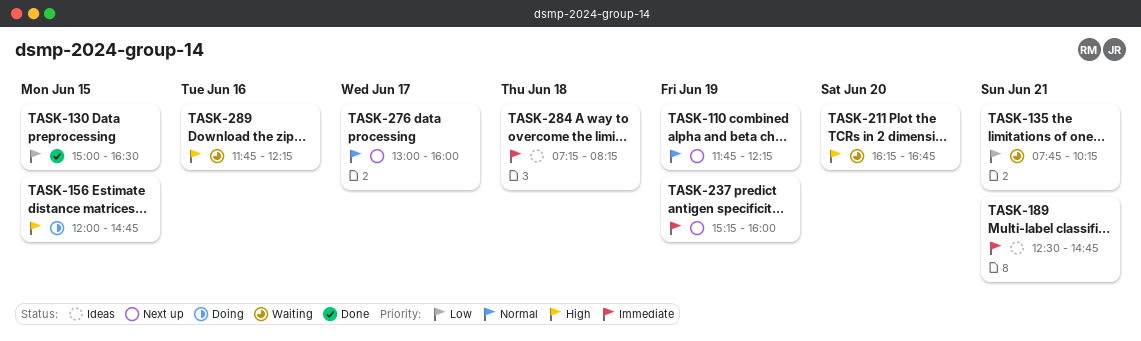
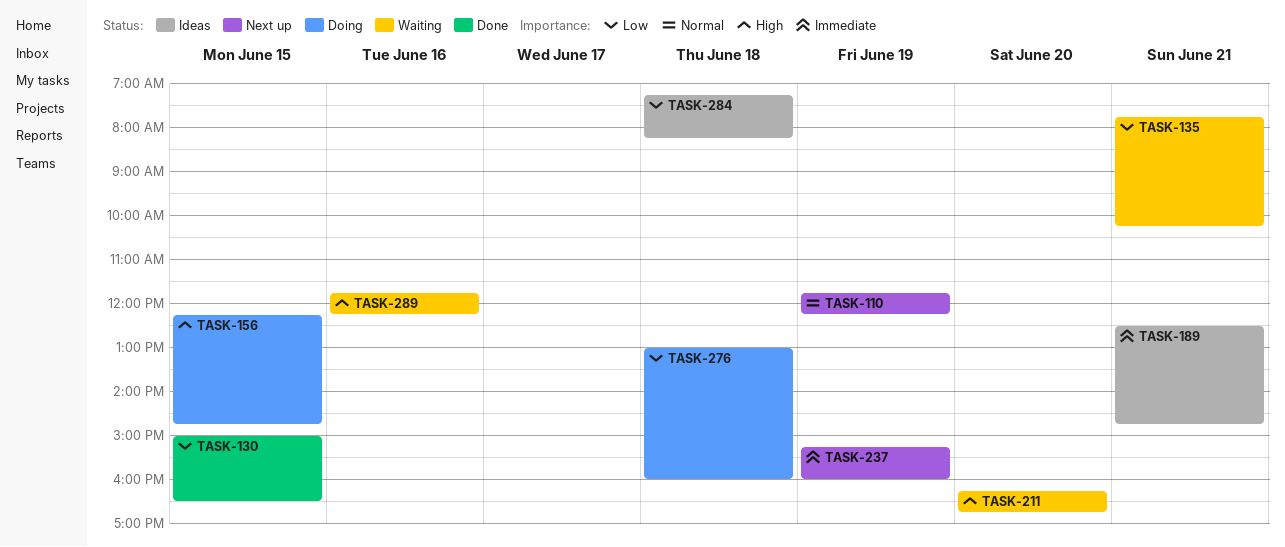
TASK-156, begins: 12:00 -> 12:15
TASK-276, status: Next up -> Doing
TASK-276, priority: Normal -> Low
TASK-276, day: Jun 17 -> Jun 18
TASK-284, priority: Immediate -> Low

